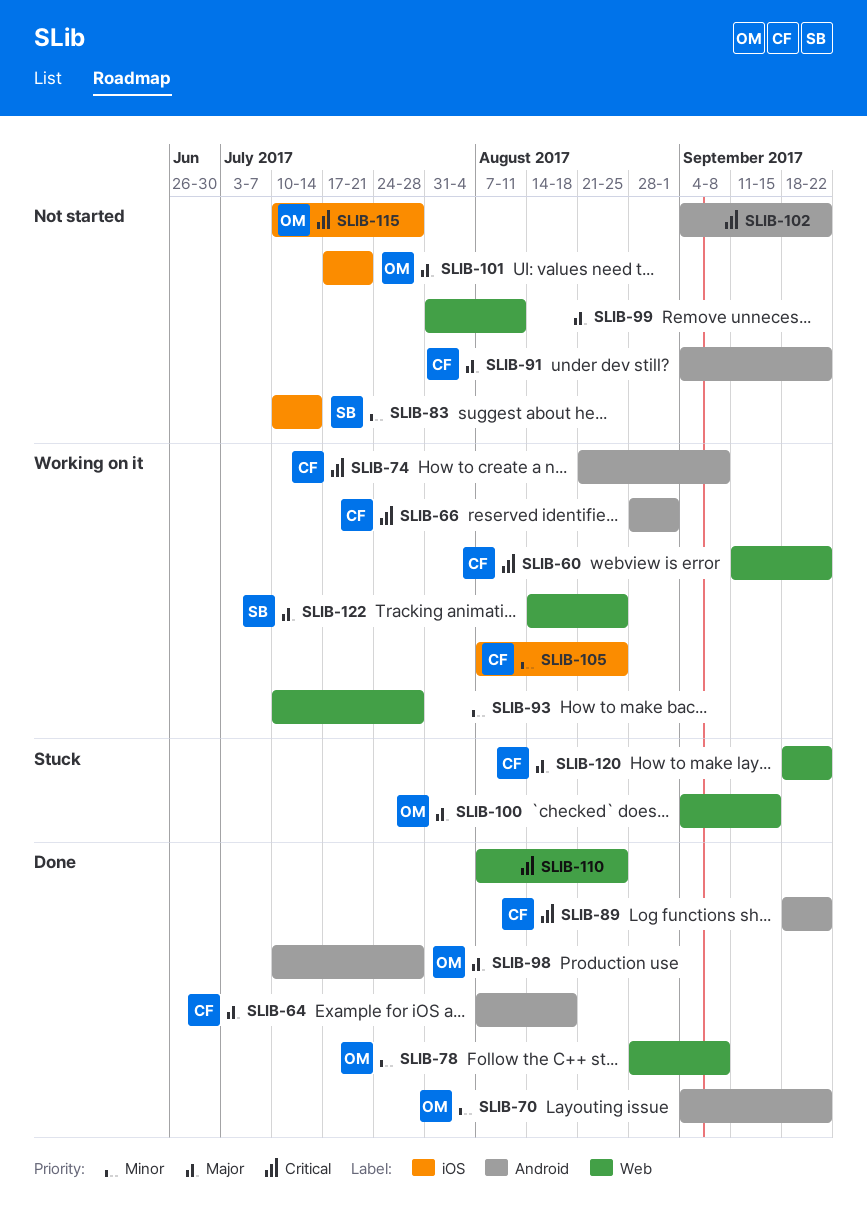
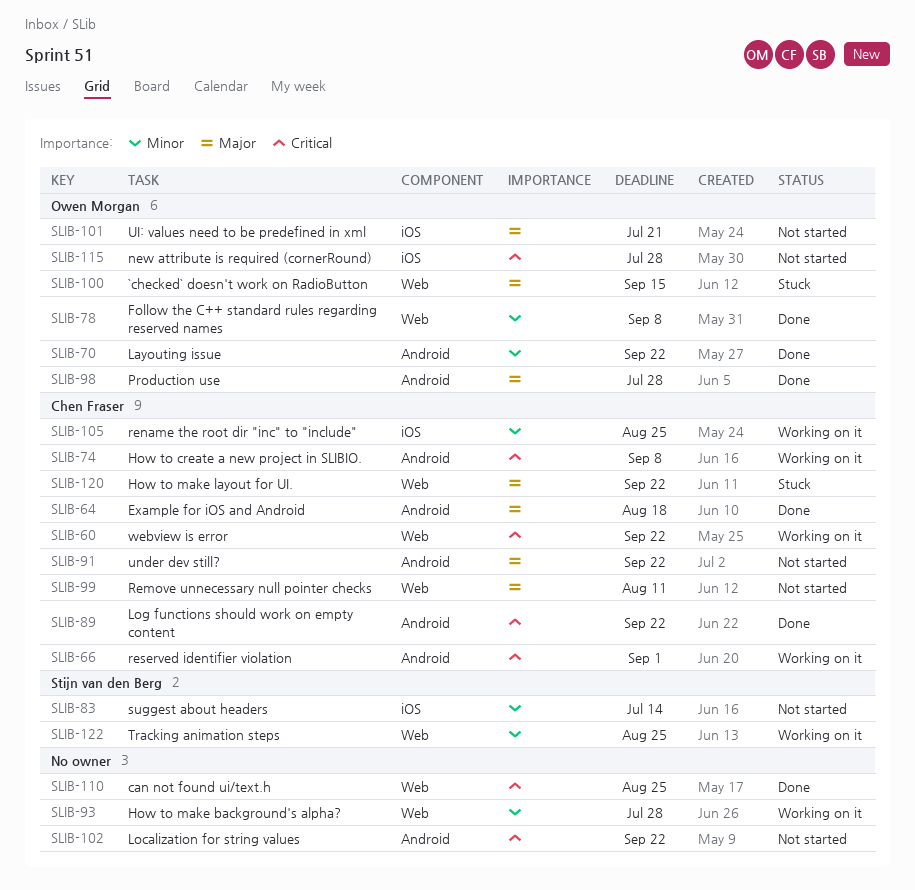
SLIB-99, owner: none -> Chen Fraser
SLIB-122, priority: Major -> Minor

